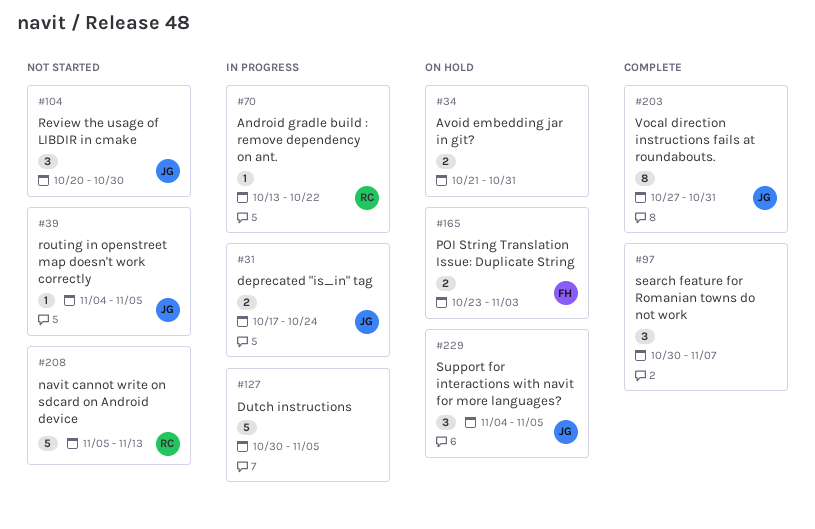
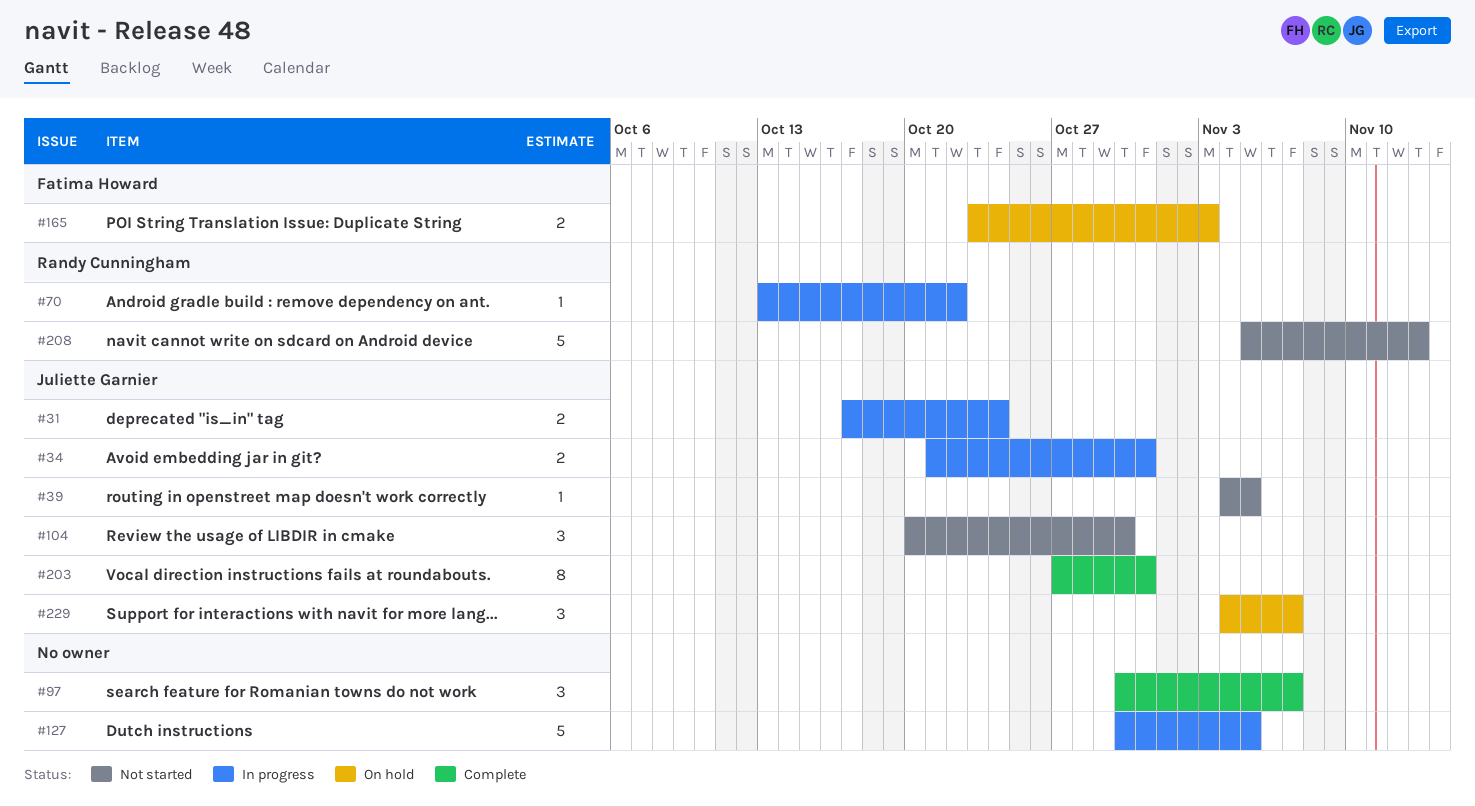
#34, status: On hold -> In progress
#34, owner: none -> Juliette Garnier
#229, due: Nov 5 -> Nov 7

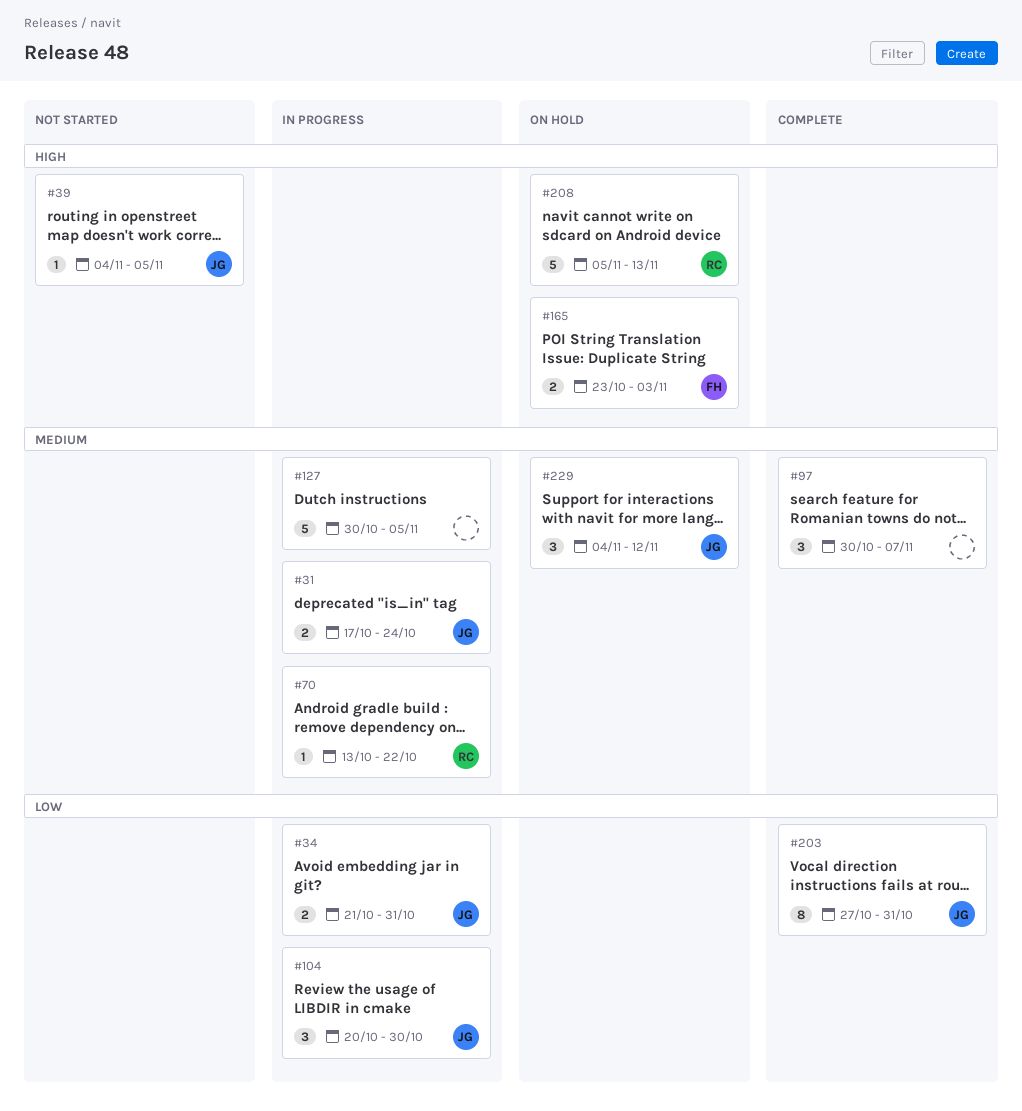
#104, status: Not started -> In progress
#208, status: Not started -> On hold
#229, due: Nov 7 -> Nov 12

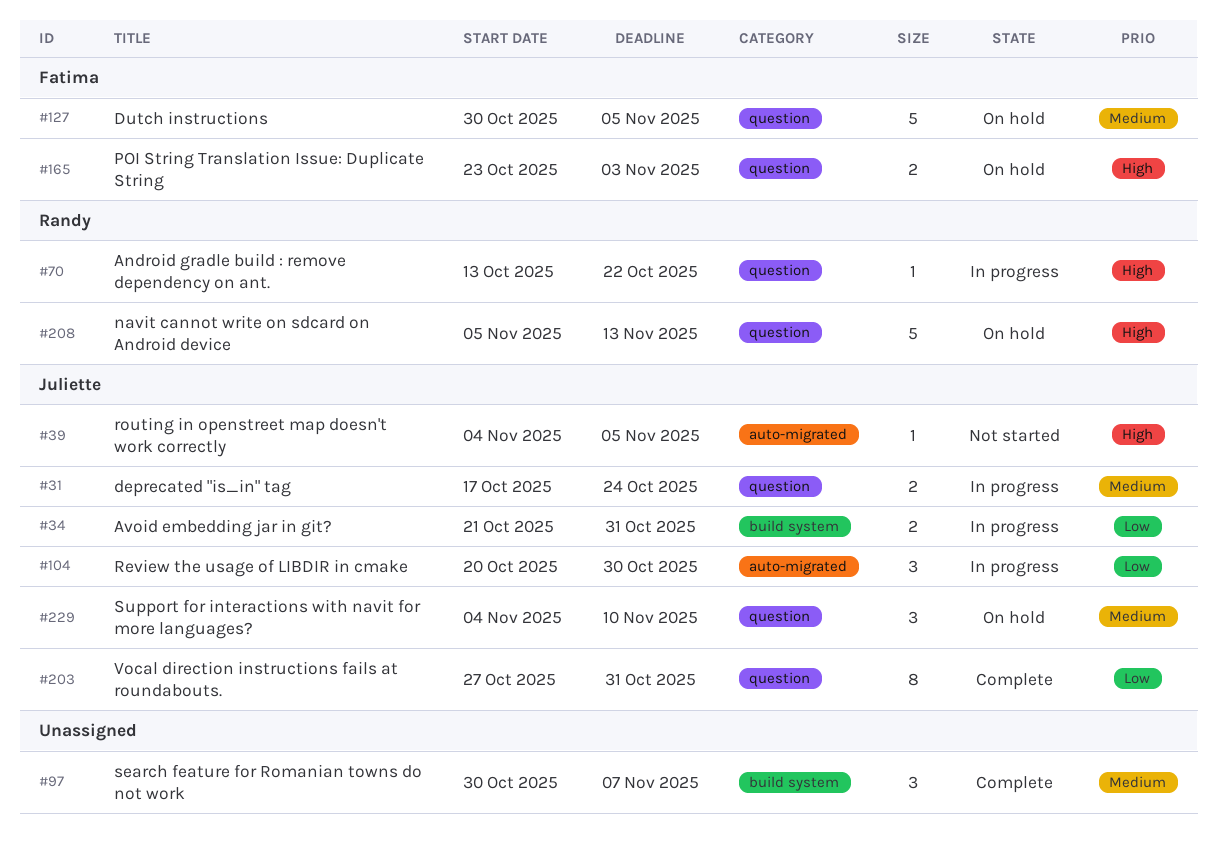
#70, priority: Medium -> High
#127, status: In progress -> On hold
#127, owner: none -> Fatima
#229, due: Nov 12 -> Nov 10

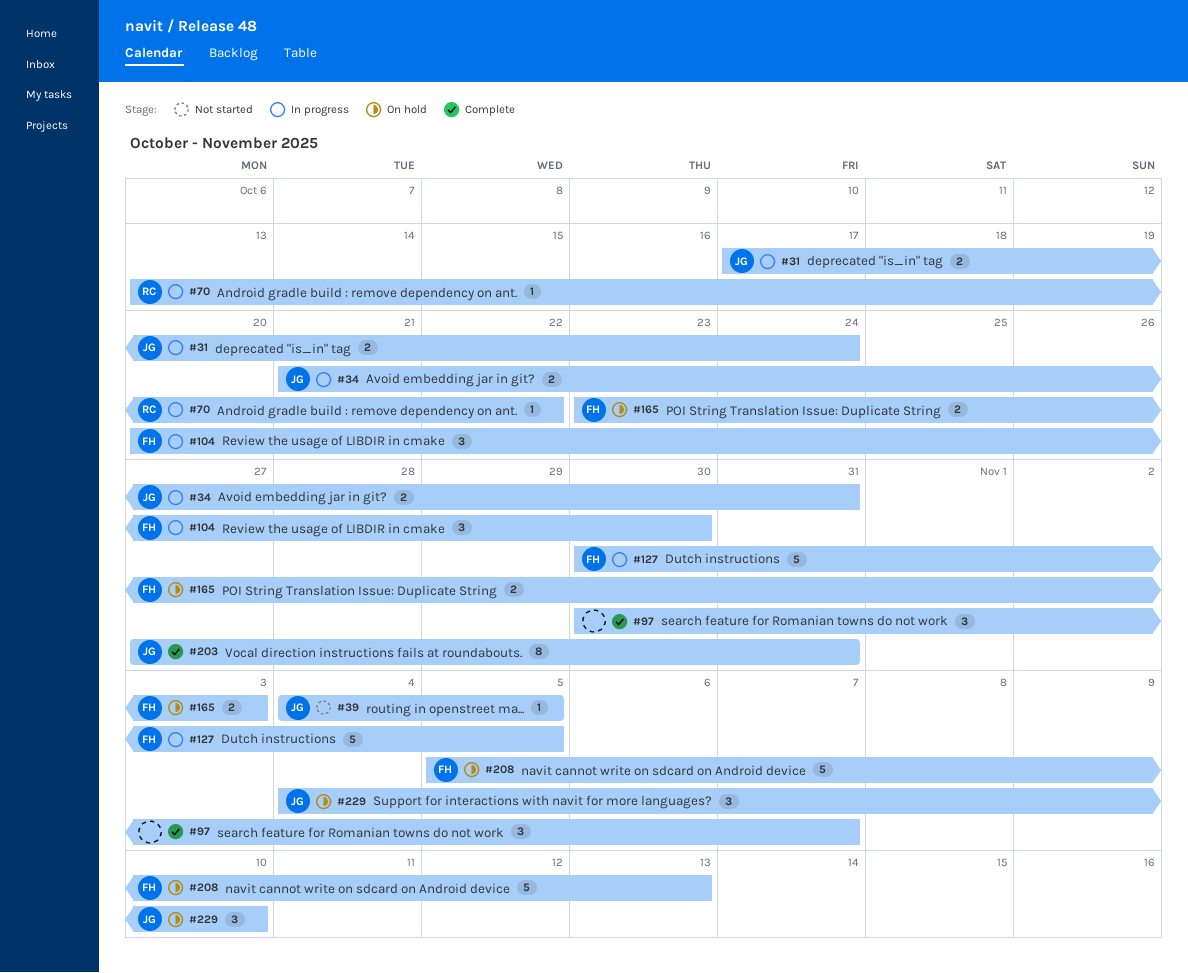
#104, owner: Juliette -> Fatima
#127, status: On hold -> In progress
#208, owner: Randy -> Fatima

